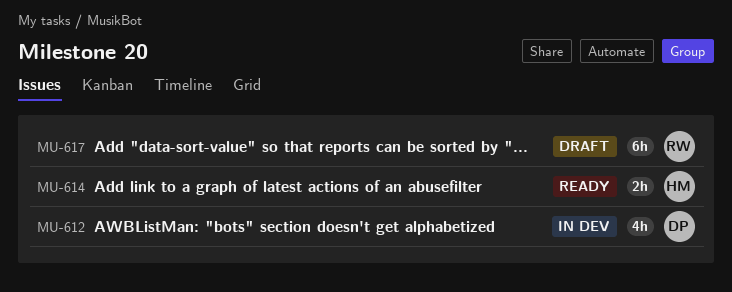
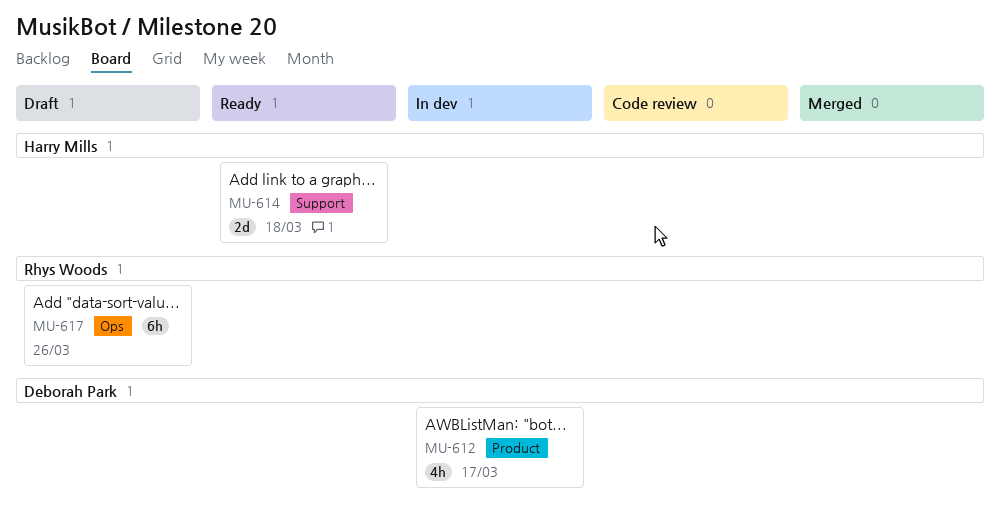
MU-614, estimate: 2h -> 2d

